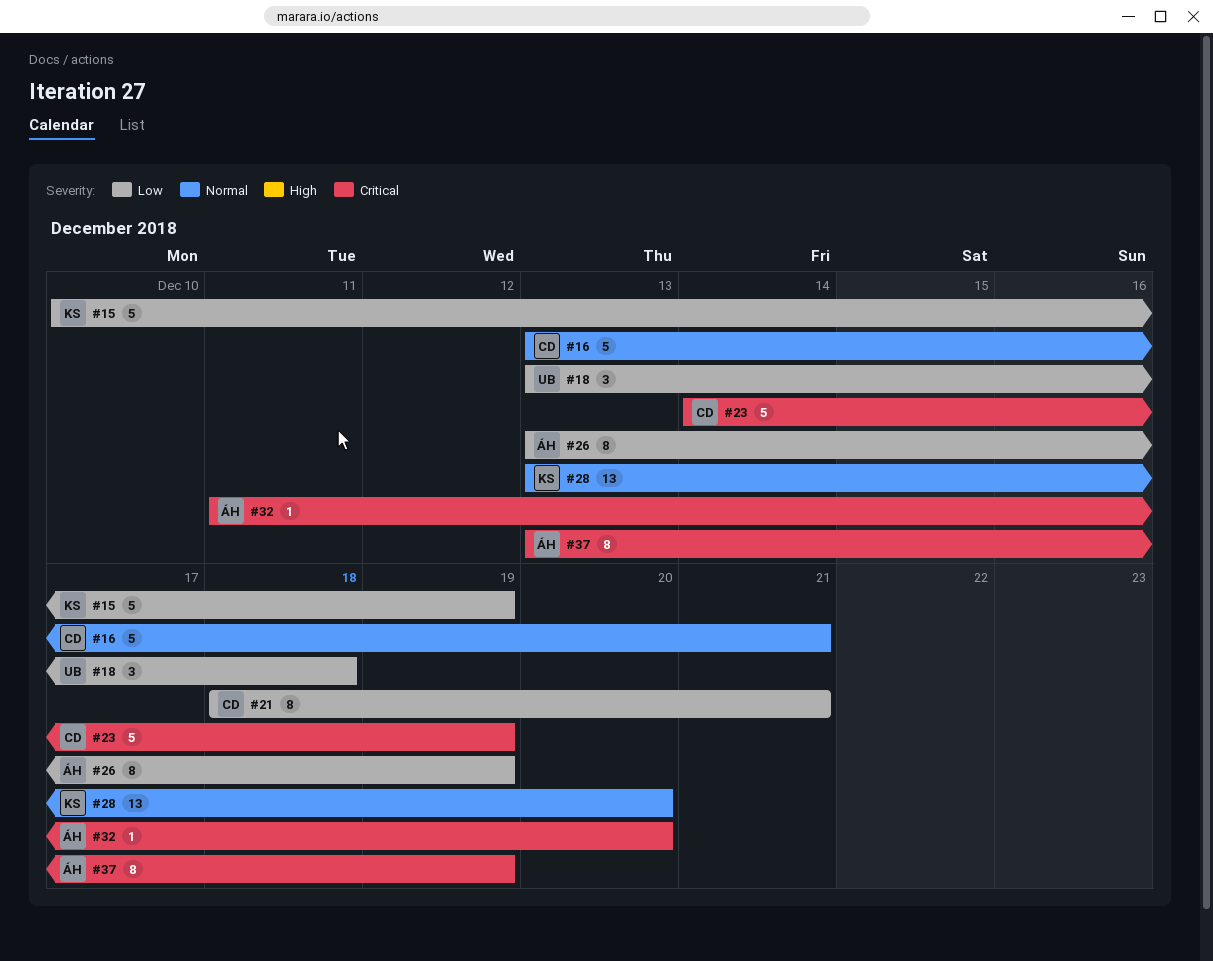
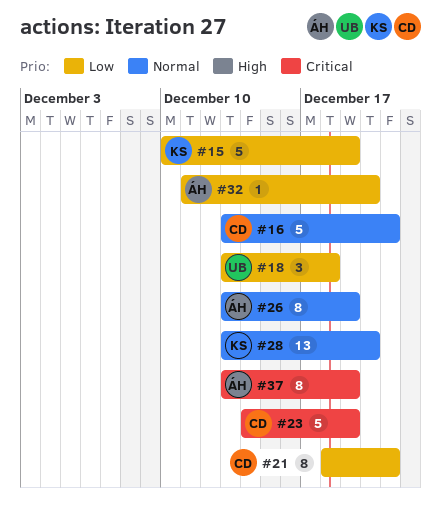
#26, priority: Low -> Normal
#32, priority: Critical -> Low

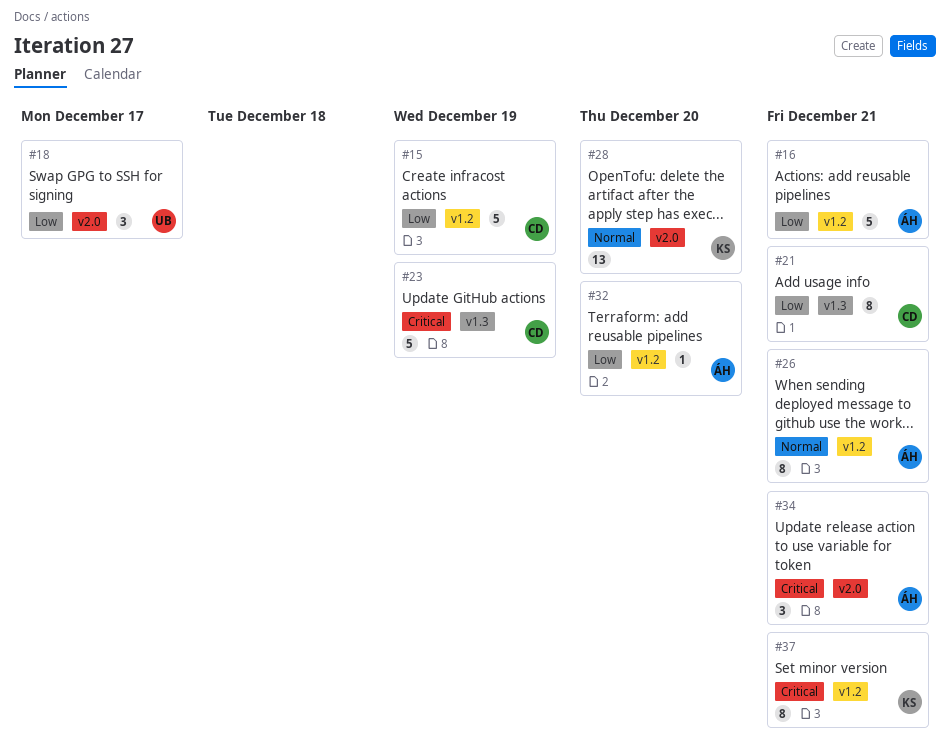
#15, owner: KS -> CD
#16, owner: CD -> ÁH
#16, priority: Normal -> Low
#18, due: Dec 18 -> Dec 17
#26, due: Dec 19 -> Dec 21
#34: none -> present
#37, owner: ÁH -> KS
#37, due: Dec 19 -> Dec 21

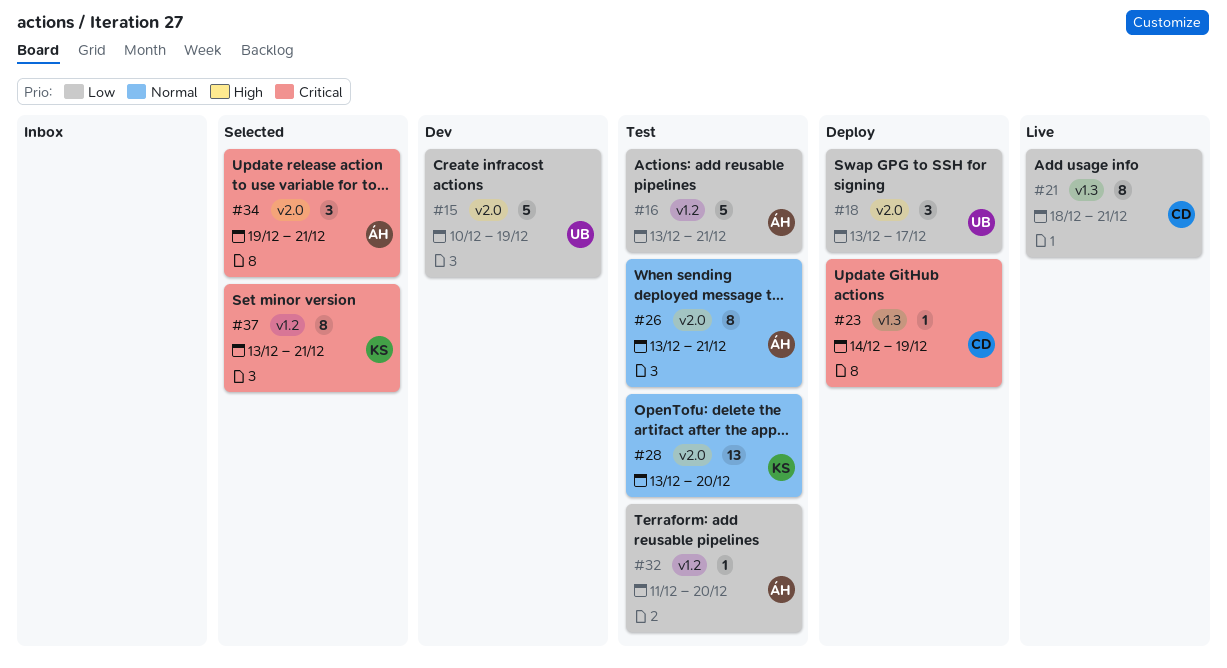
#15, owner: CD -> UB
#15, label: v1.2 -> v2.0
#23, estimate: 5 -> 1
#26, label: v1.2 -> v2.0

